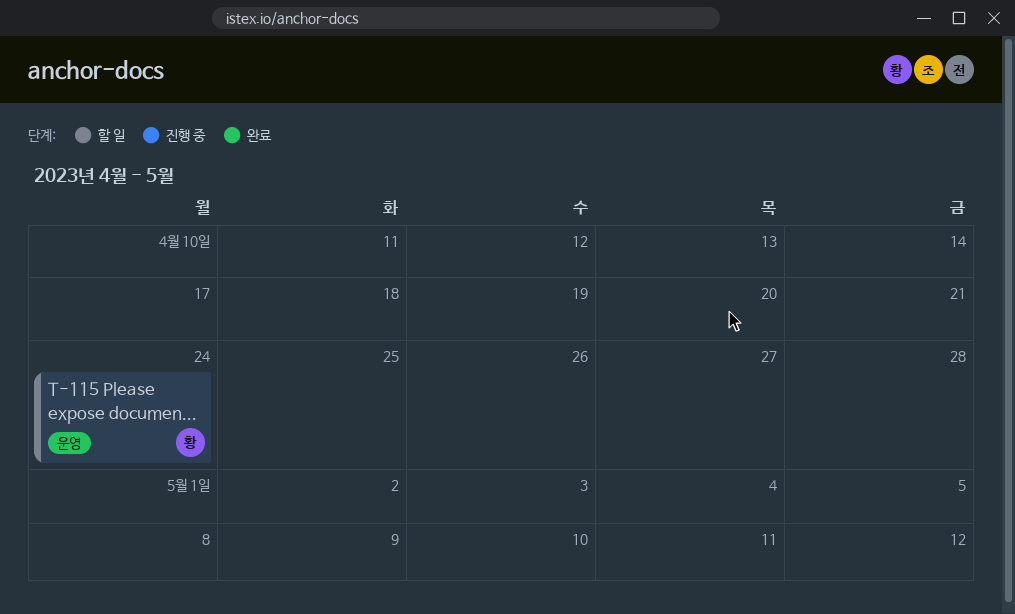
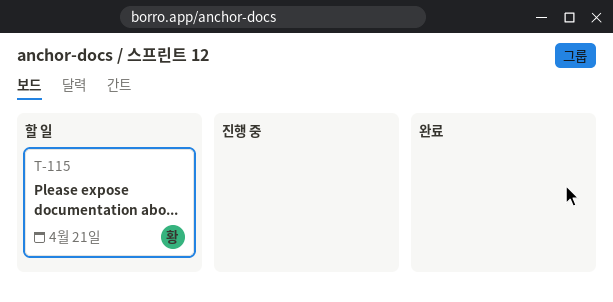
T-115, due: Apr 24 -> Apr 21

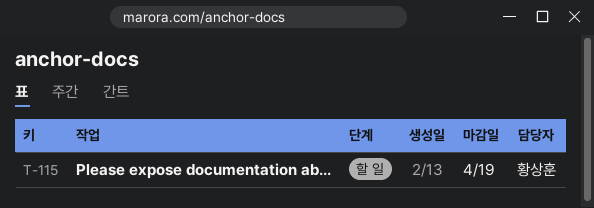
T-115, due: Apr 21 -> Apr 19

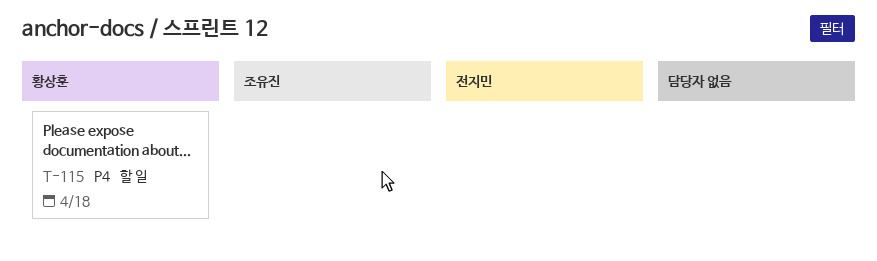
T-115, due: Apr 19 -> Apr 18

